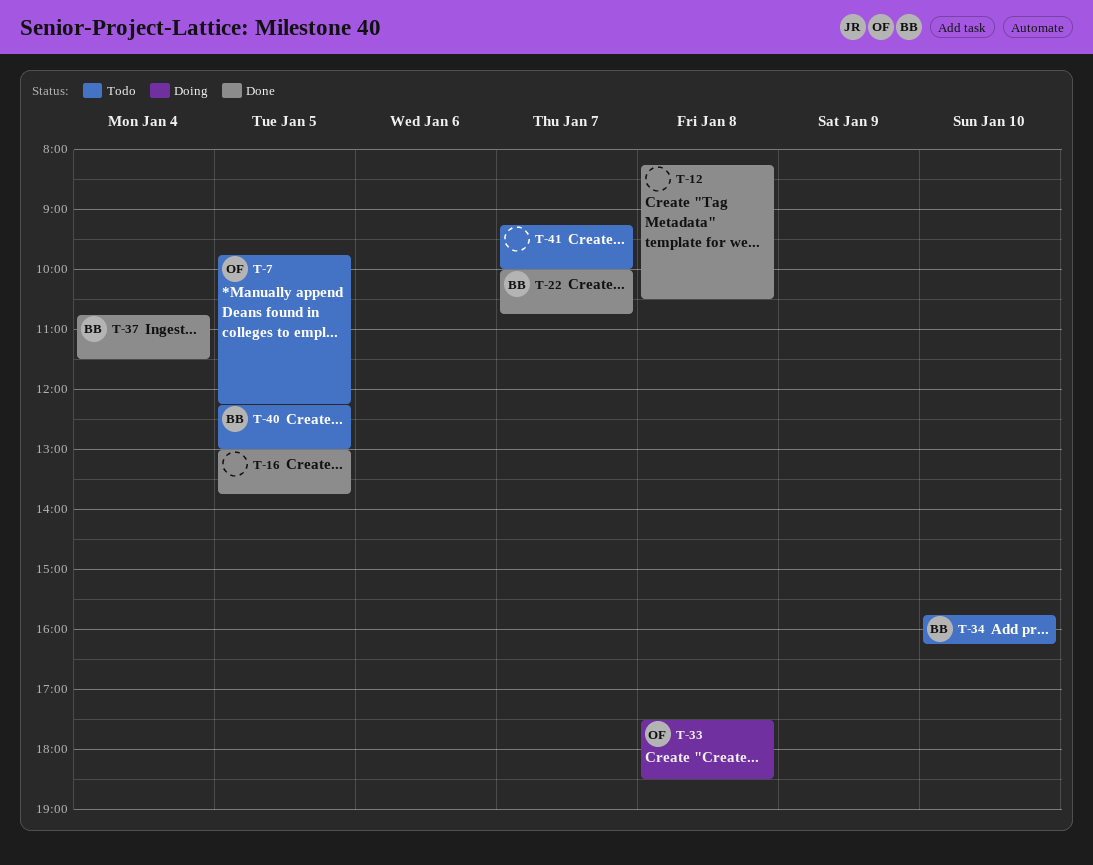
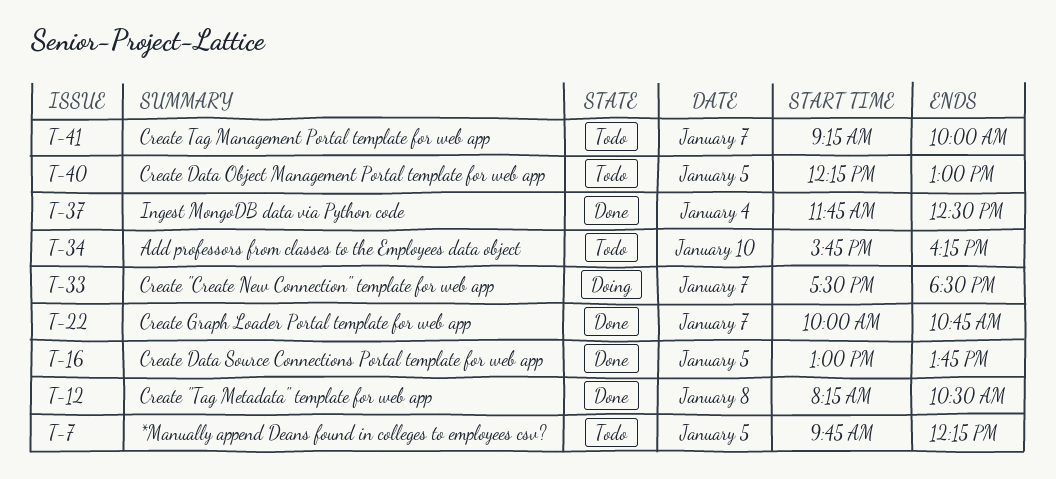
T-33, day: Jan 8 -> Jan 7
T-37, begins: 10:45 -> 11:45
T-37, ends: 11:30 -> 12:30

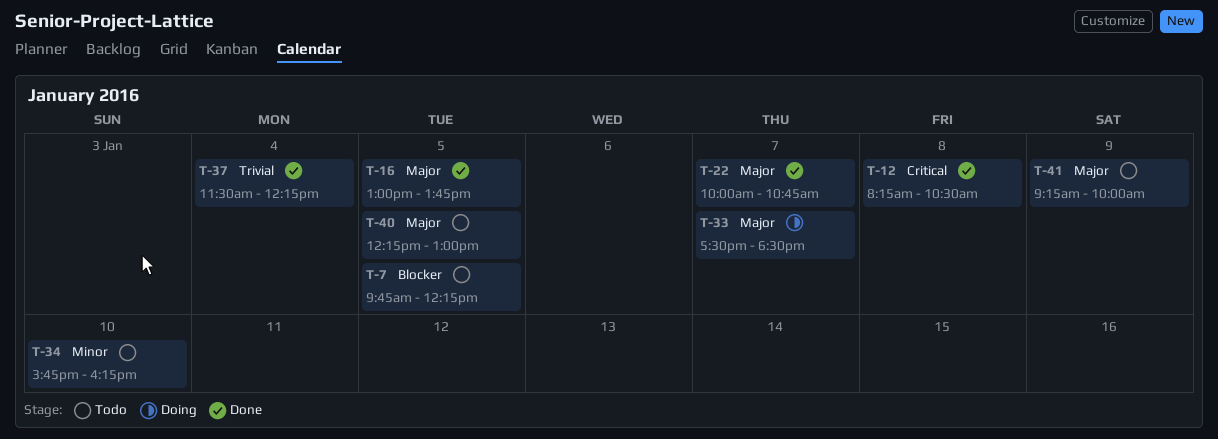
T-37, begins: 11:45 -> 11:30
T-37, ends: 12:30 -> 12:15
T-41, day: Jan 7 -> Jan 9

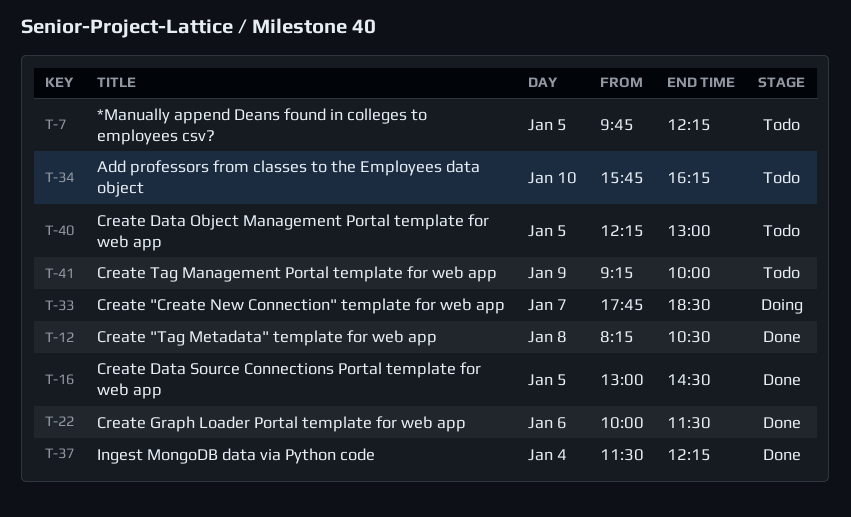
T-16, ends: 13:45 -> 14:30
T-22, day: Jan 7 -> Jan 6
T-22, ends: 10:45 -> 11:30
T-33, begins: 17:30 -> 17:45

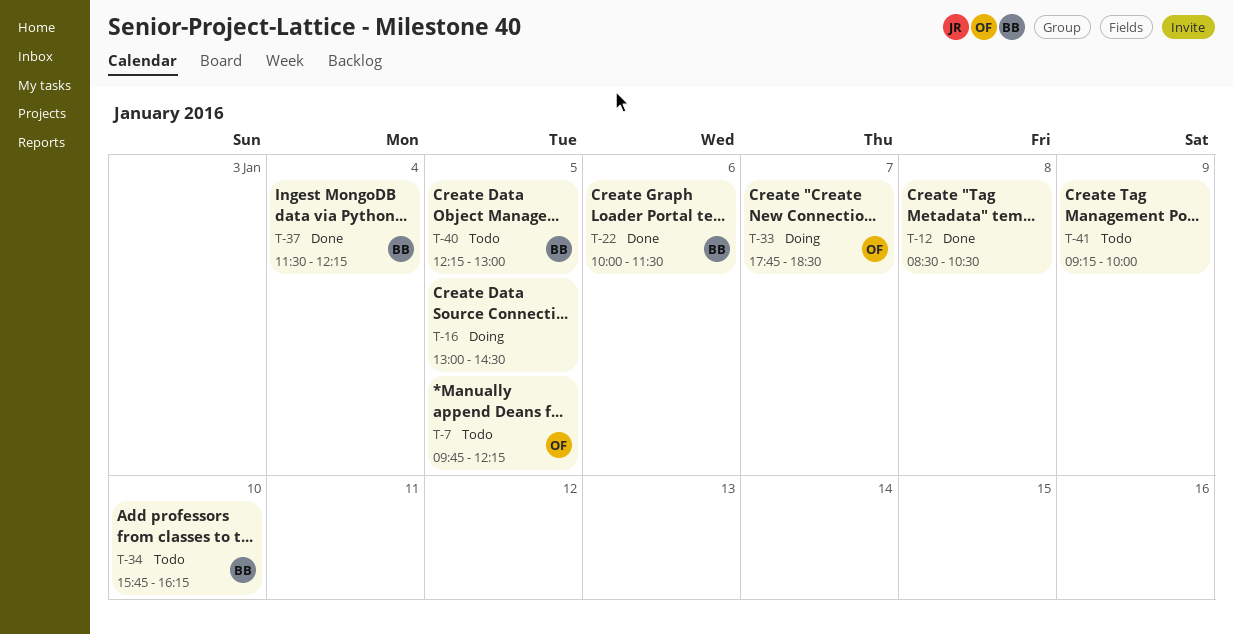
T-12, begins: 08:15 -> 08:30
T-16, status: Done -> Doing

